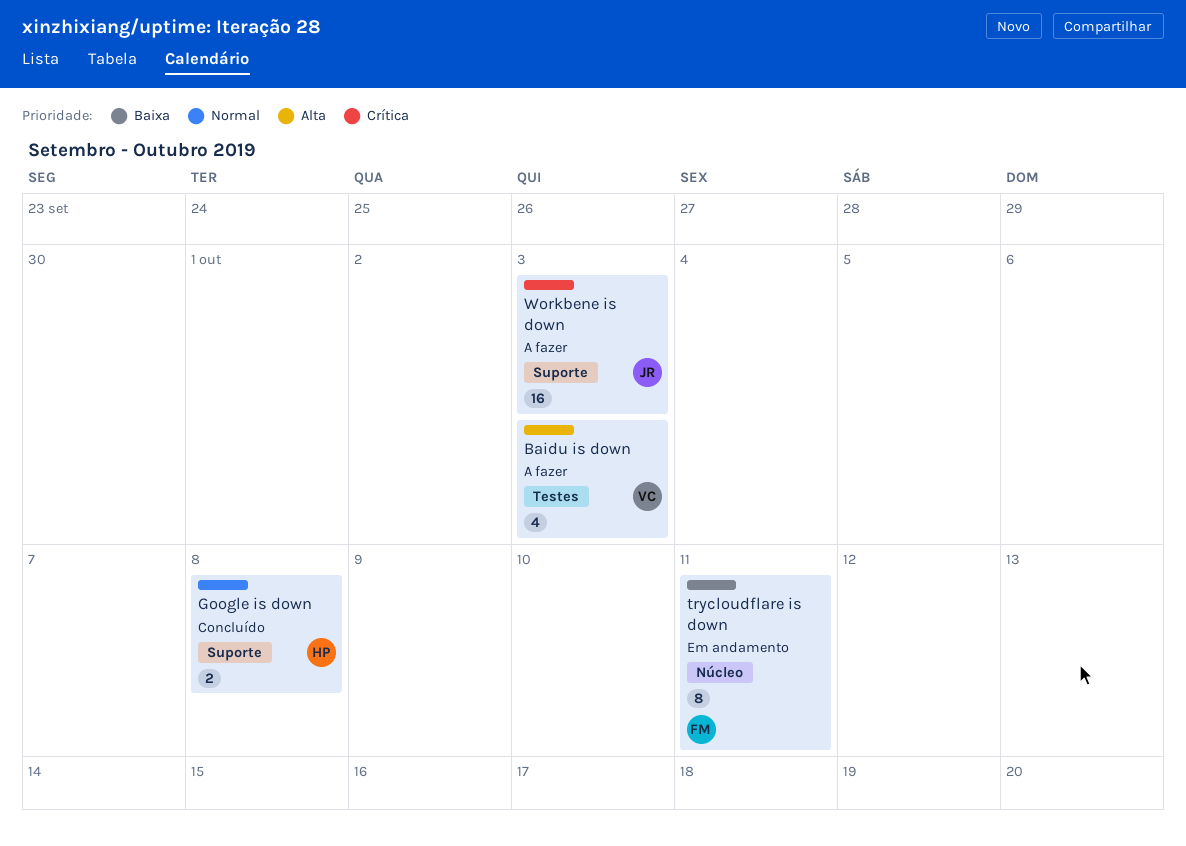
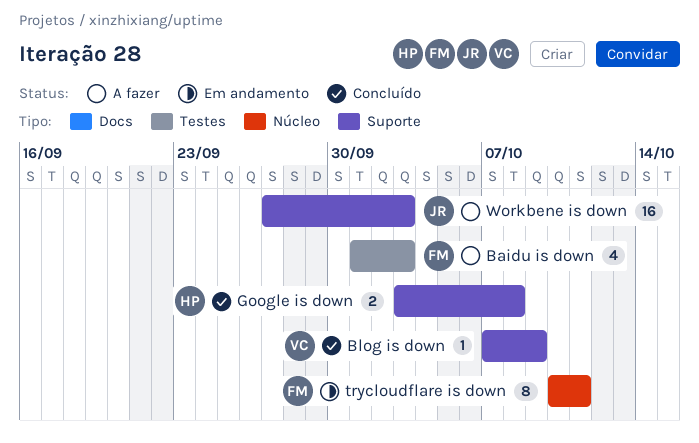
Baidu is down, owner: VC -> FM
Blog is down: none -> present

